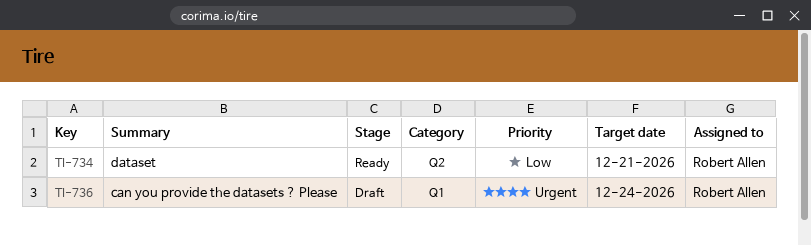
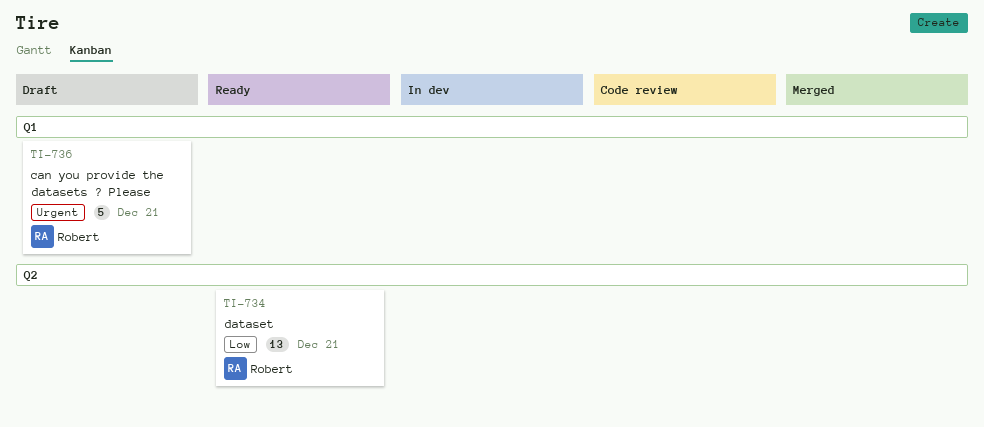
TI-736, due: Dec 24 -> Dec 21

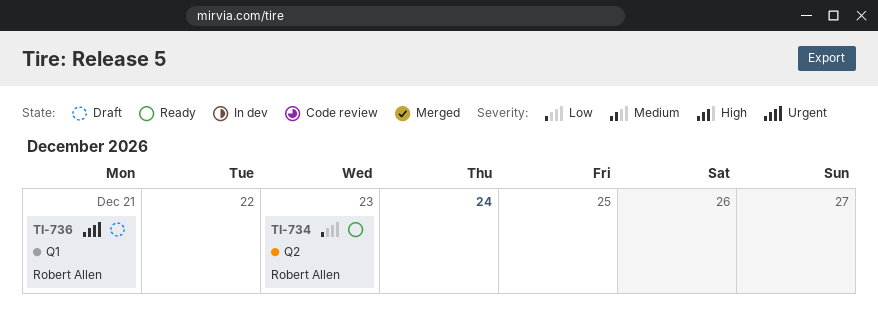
TI-734, due: Dec 21 -> Dec 23

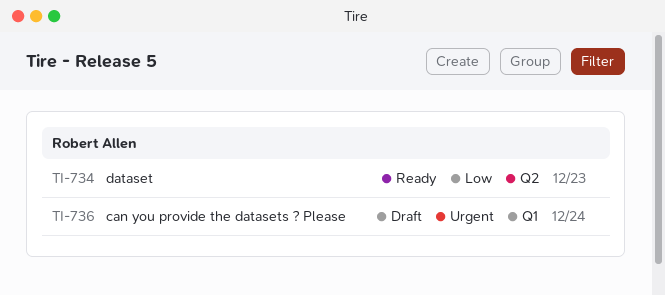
TI-736, due: Dec 21 -> Dec 24

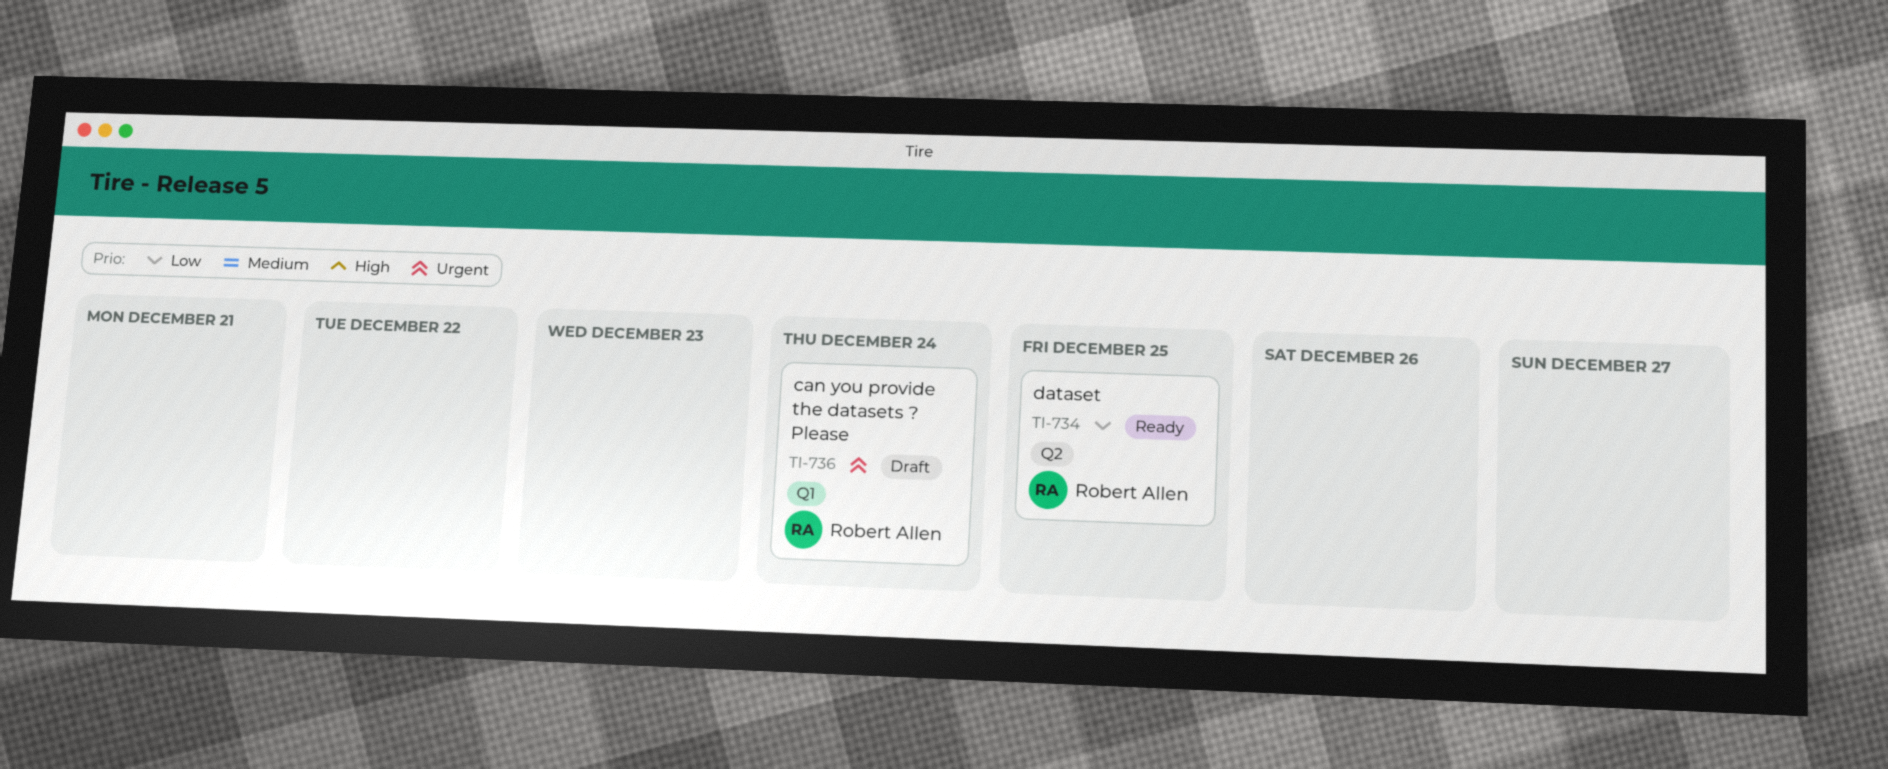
TI-734, due: Dec 23 -> Dec 25

